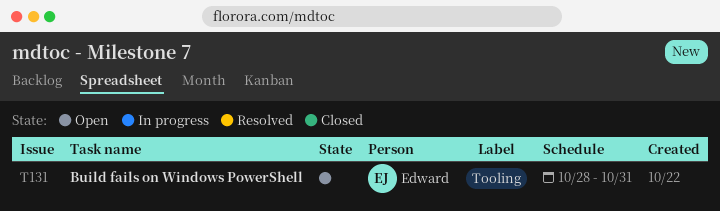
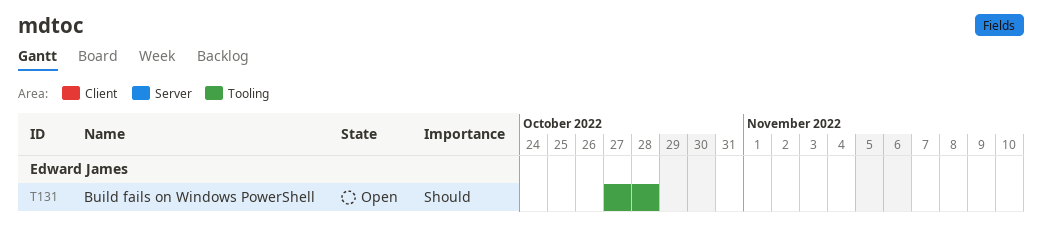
T131, start: Oct 28 -> Oct 27
T131, due: Oct 31 -> Oct 28

